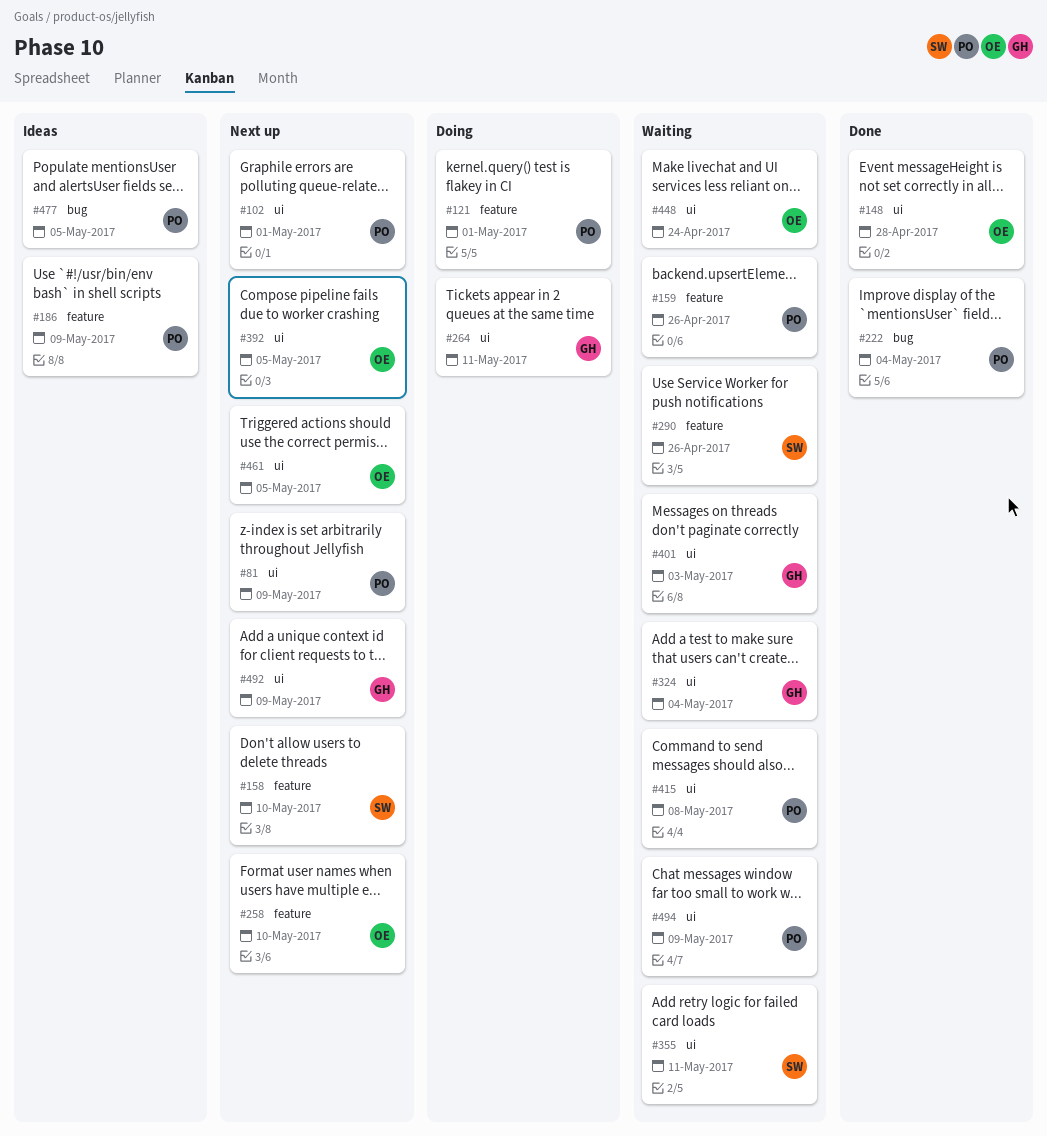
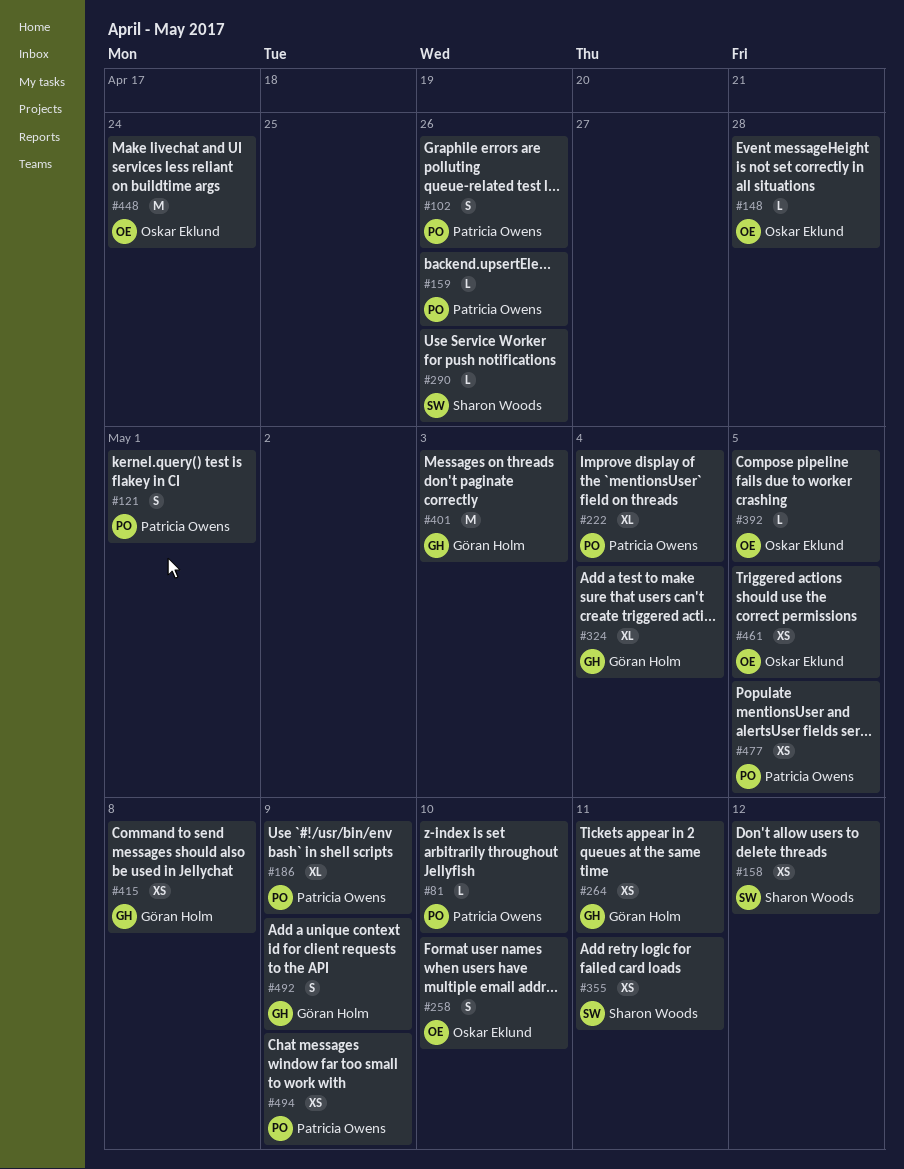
#81, due: May 9 -> May 10
#102, due: May 1 -> Apr 26
#158, due: May 10 -> May 12
#415, owner: Patricia Owens -> Göran Holm

